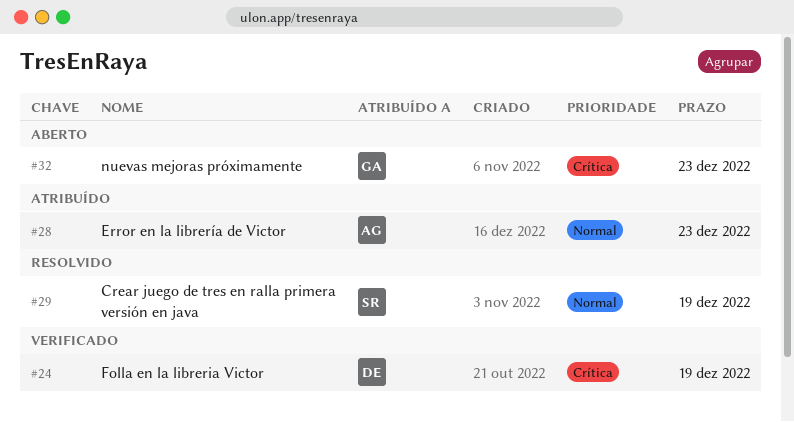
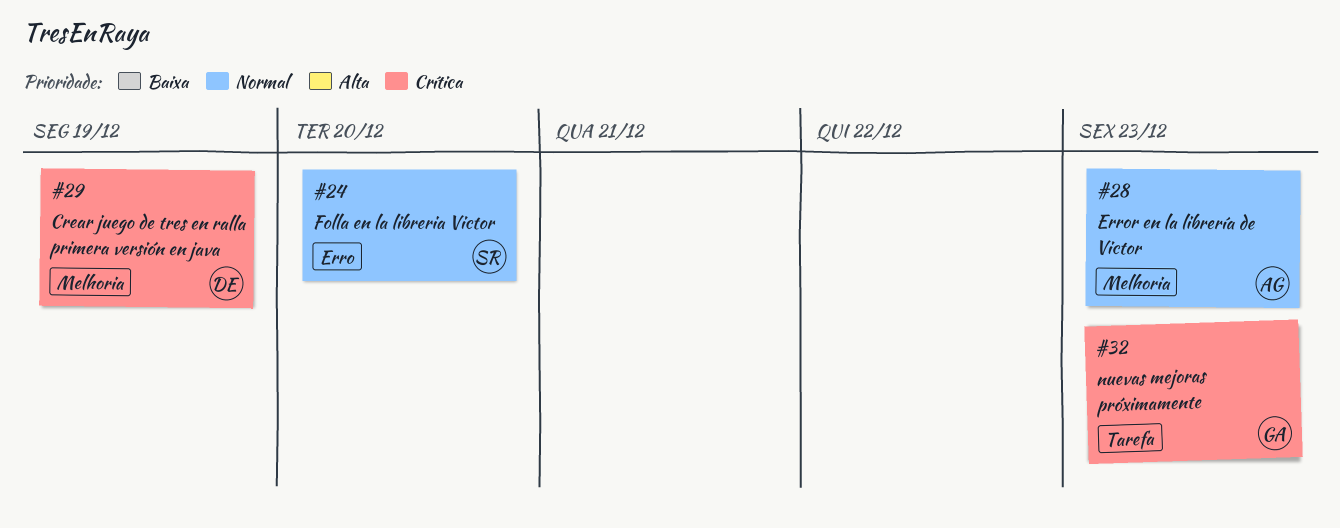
#24, owner: DE -> SR
#24, priority: Crítica -> Normal
#24, due: Dec 19 -> Dec 20
#29, owner: SR -> DE
#29, priority: Normal -> Crítica

